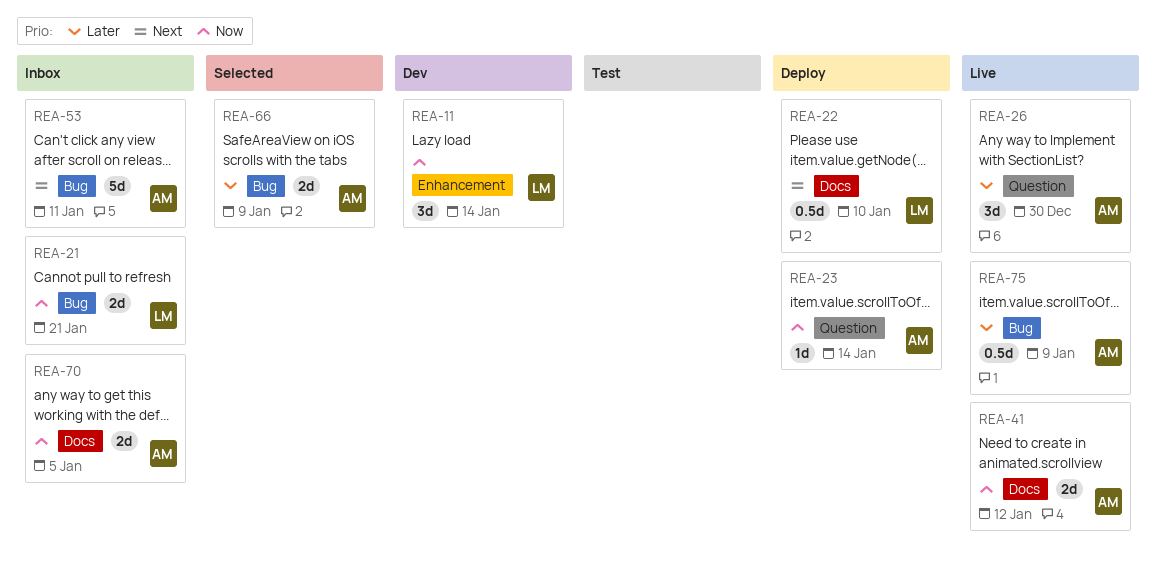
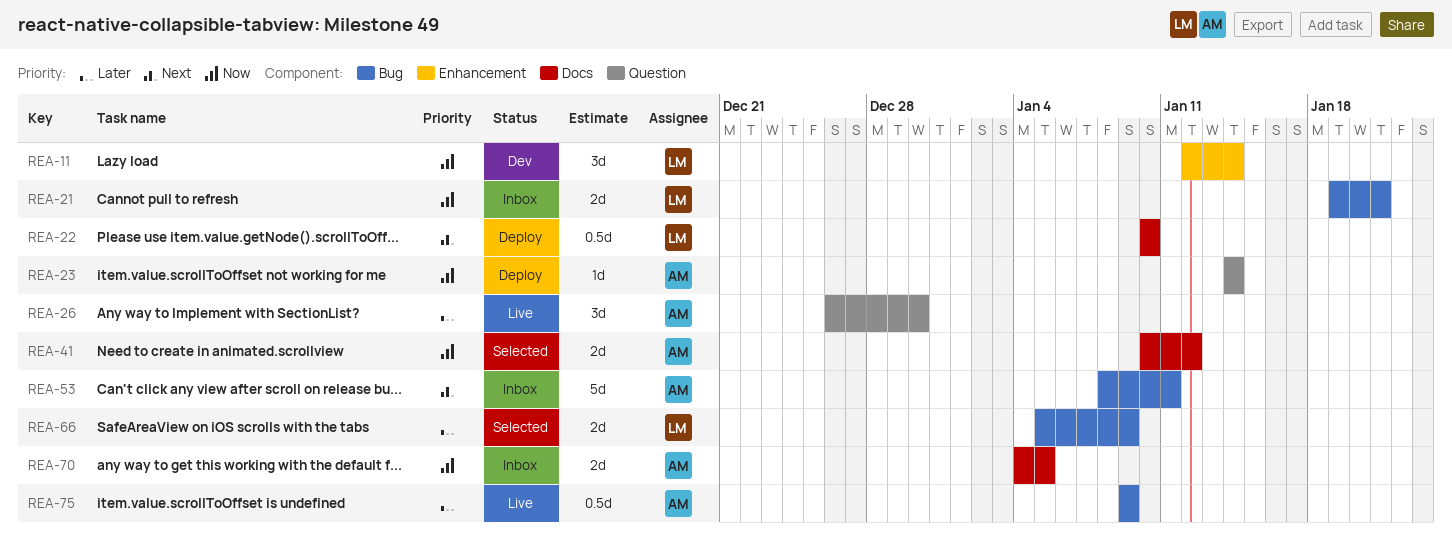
REA-41, status: Live -> Selected
REA-66, owner: AM -> LM

